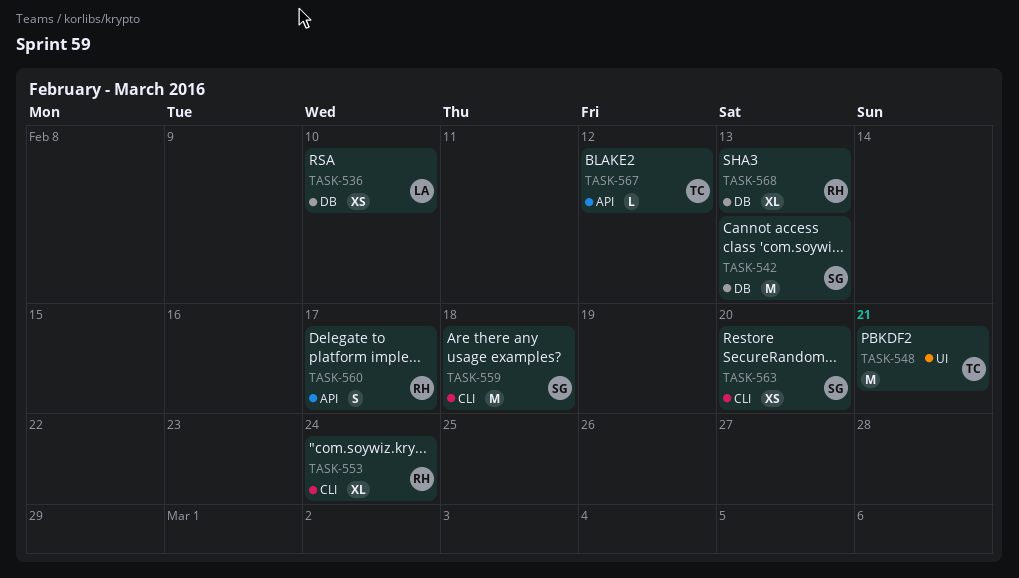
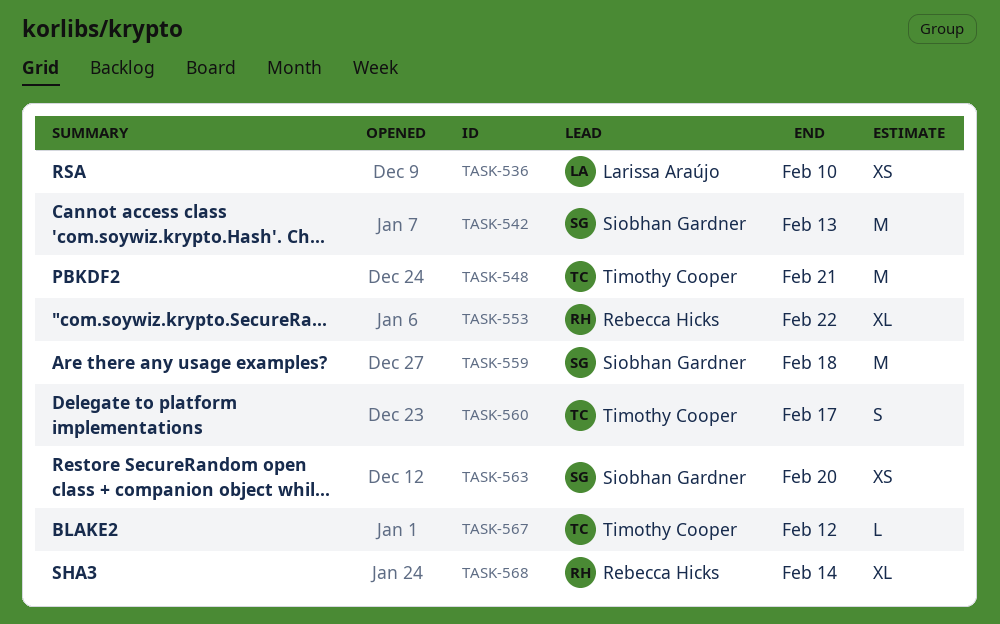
TASK-553, due: Feb 24 -> Feb 22
TASK-560, owner: Rebecca Hicks -> Timothy Cooper
TASK-568, due: Feb 13 -> Feb 14

